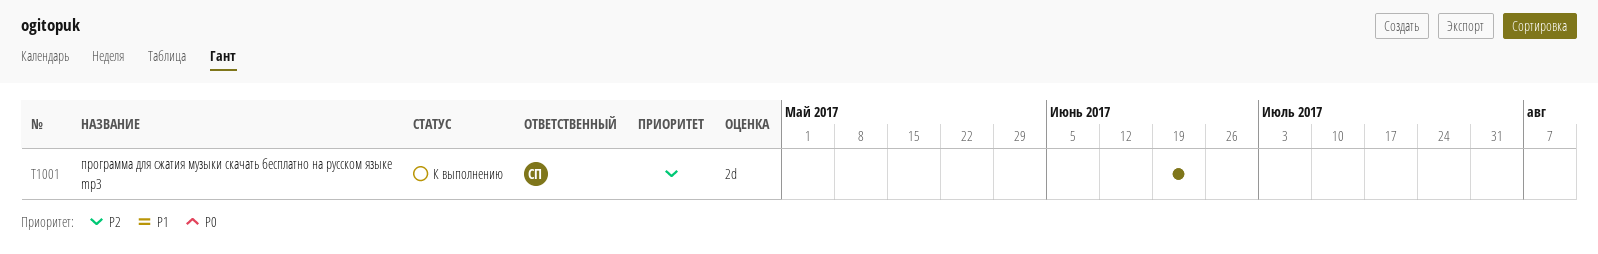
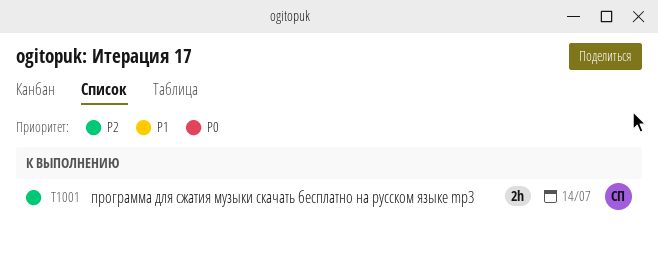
T1001, estimate: 2d -> 2h
T1001, due: Jun 23 -> Jul 14

